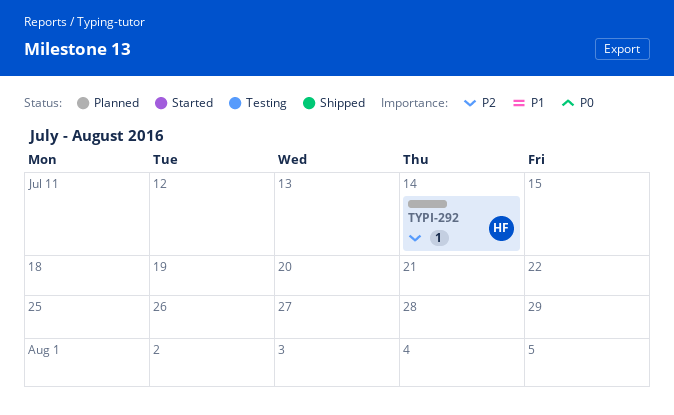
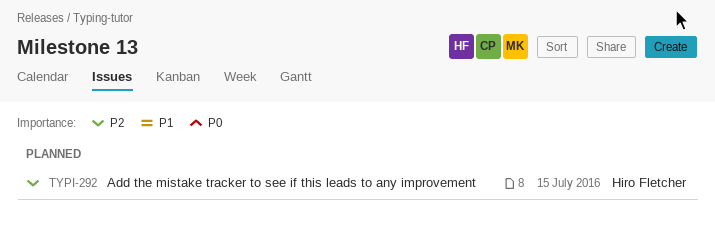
TYPI-292, due: Jul 14 -> Jul 15

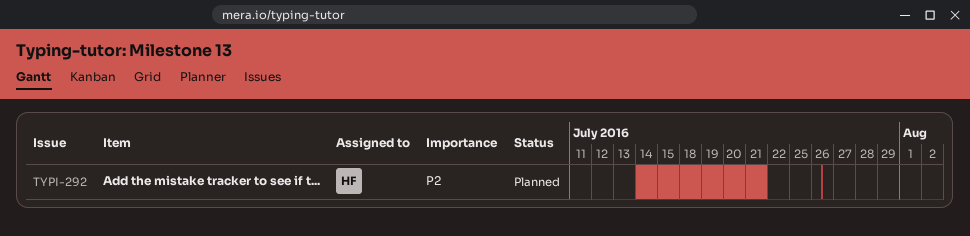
TYPI-292, due: Jul 15 -> Jul 21

